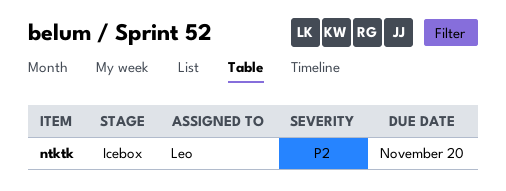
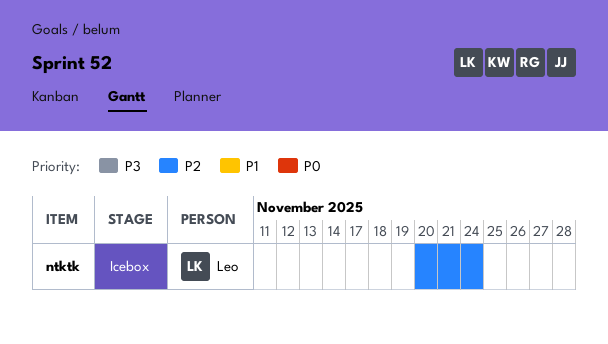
ntktk, due: Nov 20 -> Nov 24

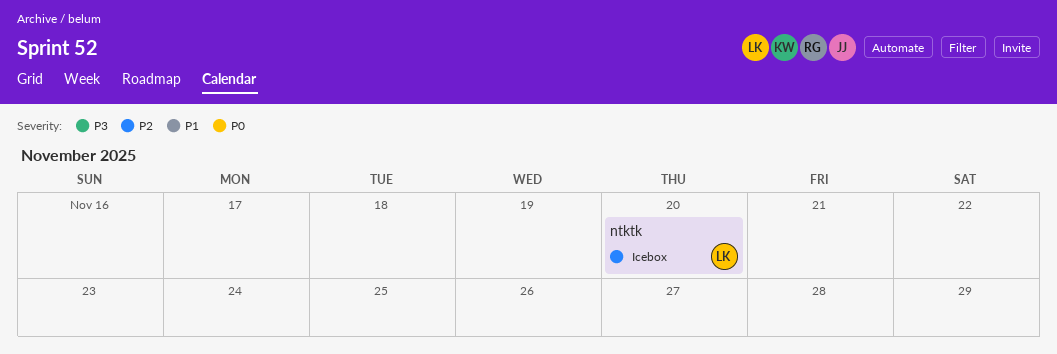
ntktk, due: Nov 24 -> Nov 20

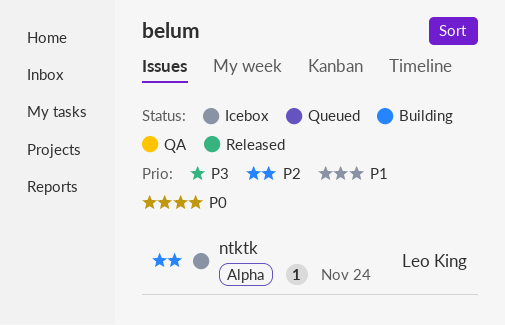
ntktk, due: Nov 20 -> Nov 24

